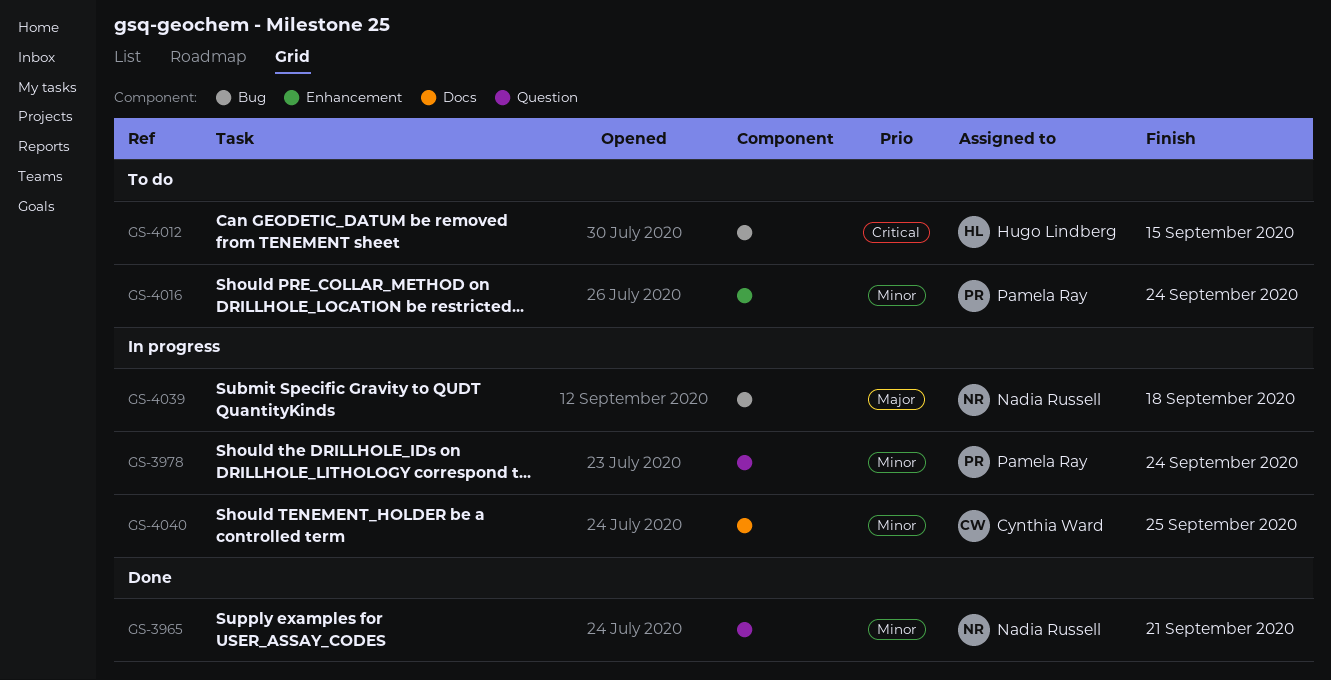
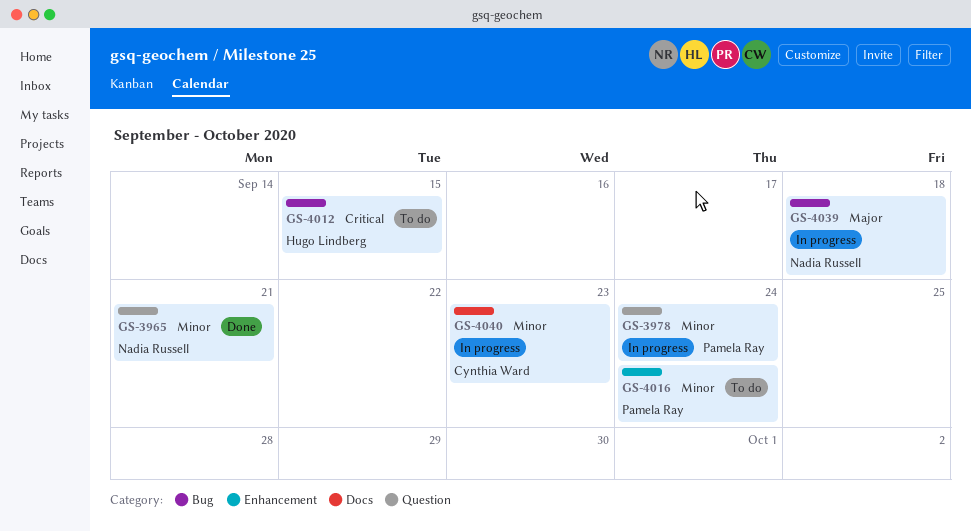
GS-4040, due: Sep 25 -> Sep 23

